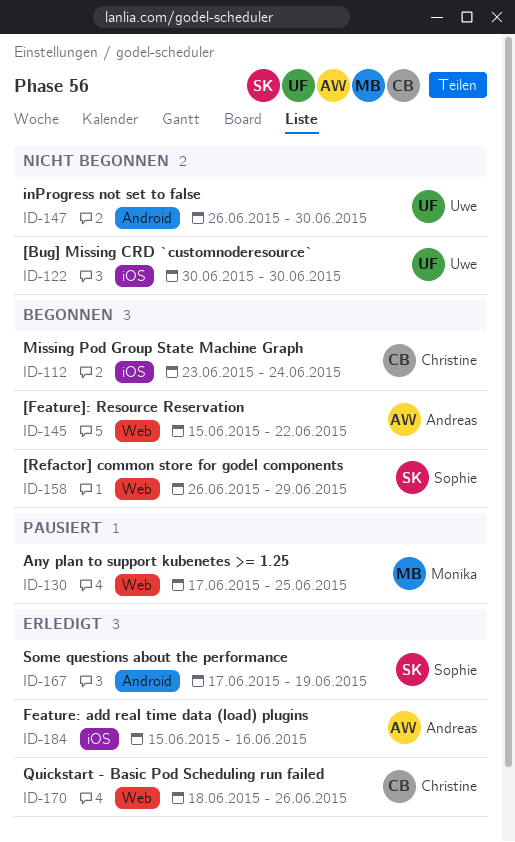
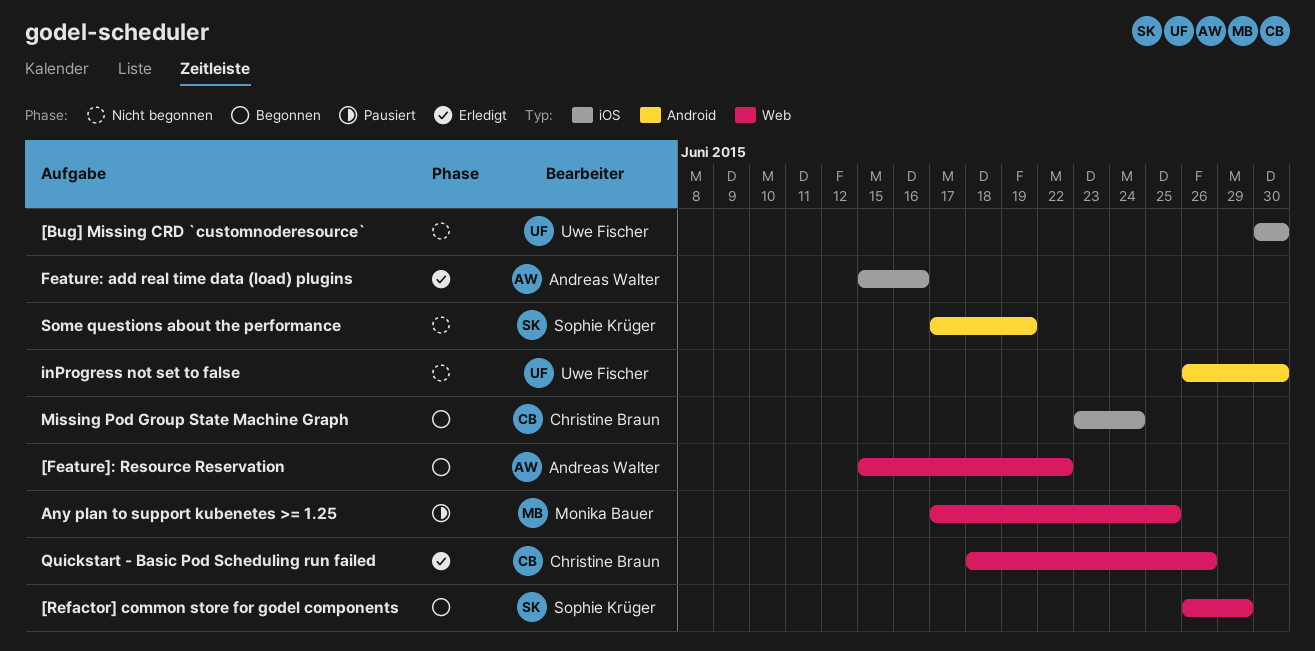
Some questions about the performance, status: Erledigt -> Nicht begonnen

